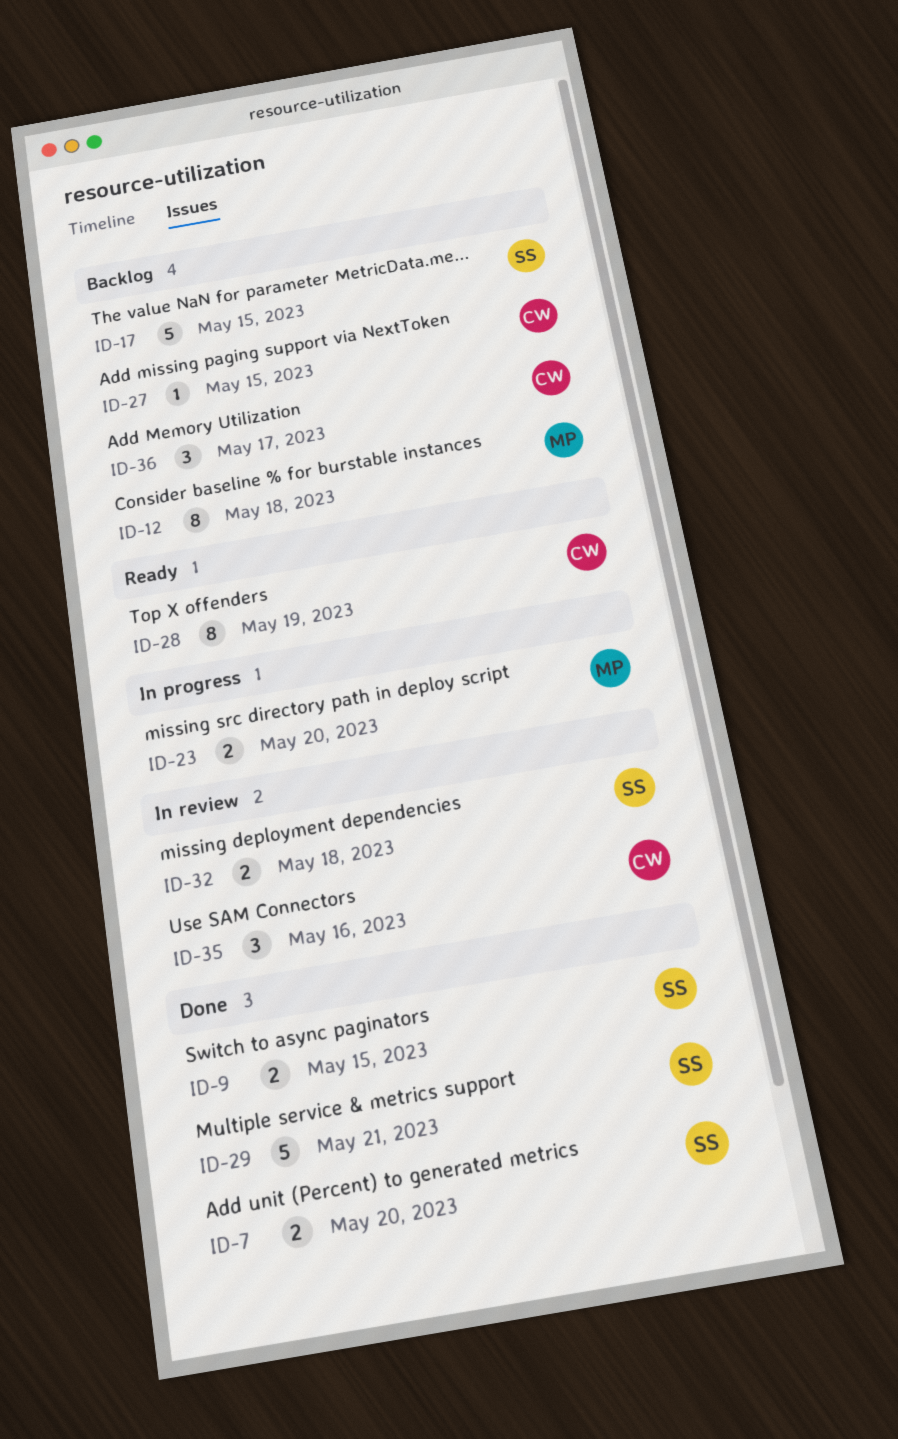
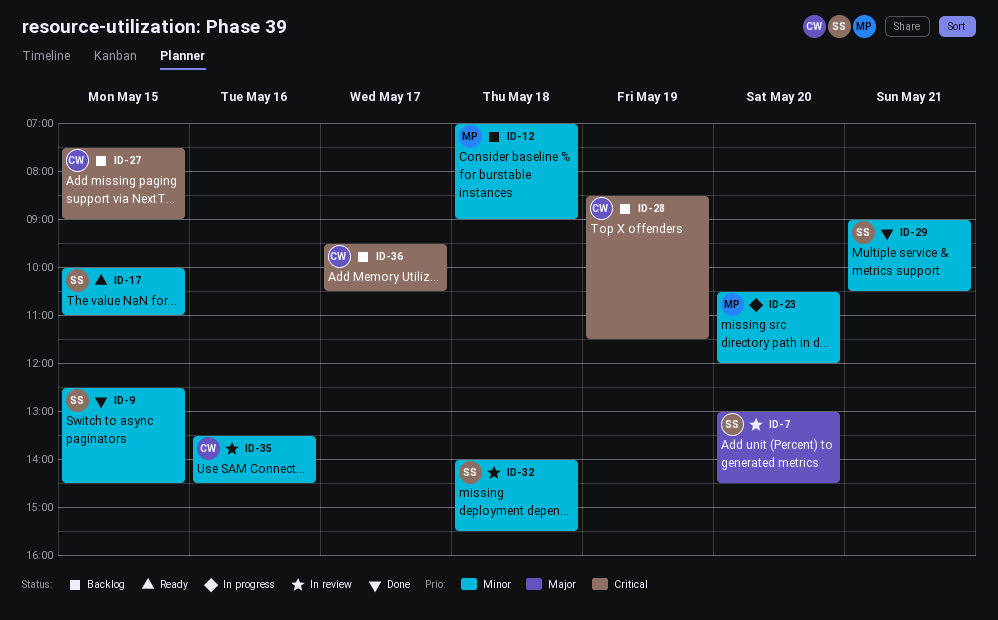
ID-7, status: Done -> In review
ID-17, status: Backlog -> Ready
ID-28, status: Ready -> Backlog

